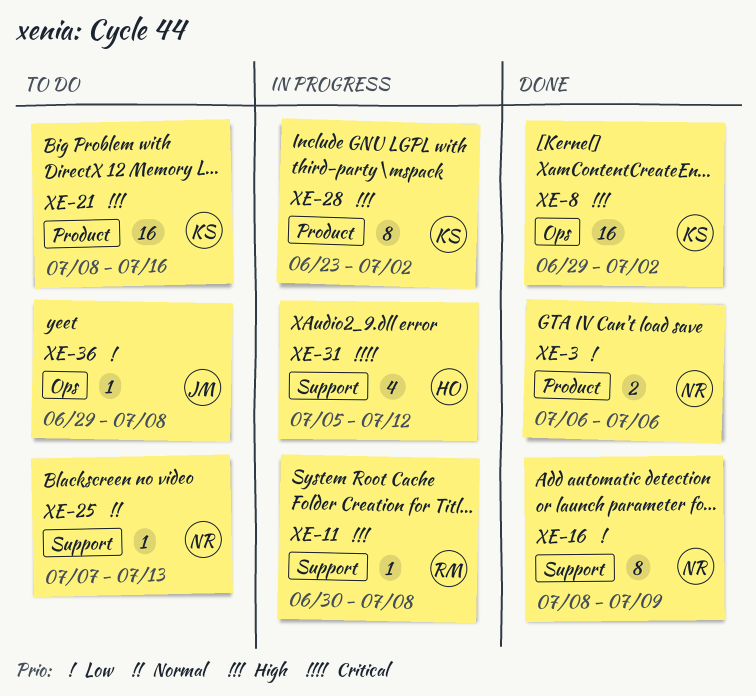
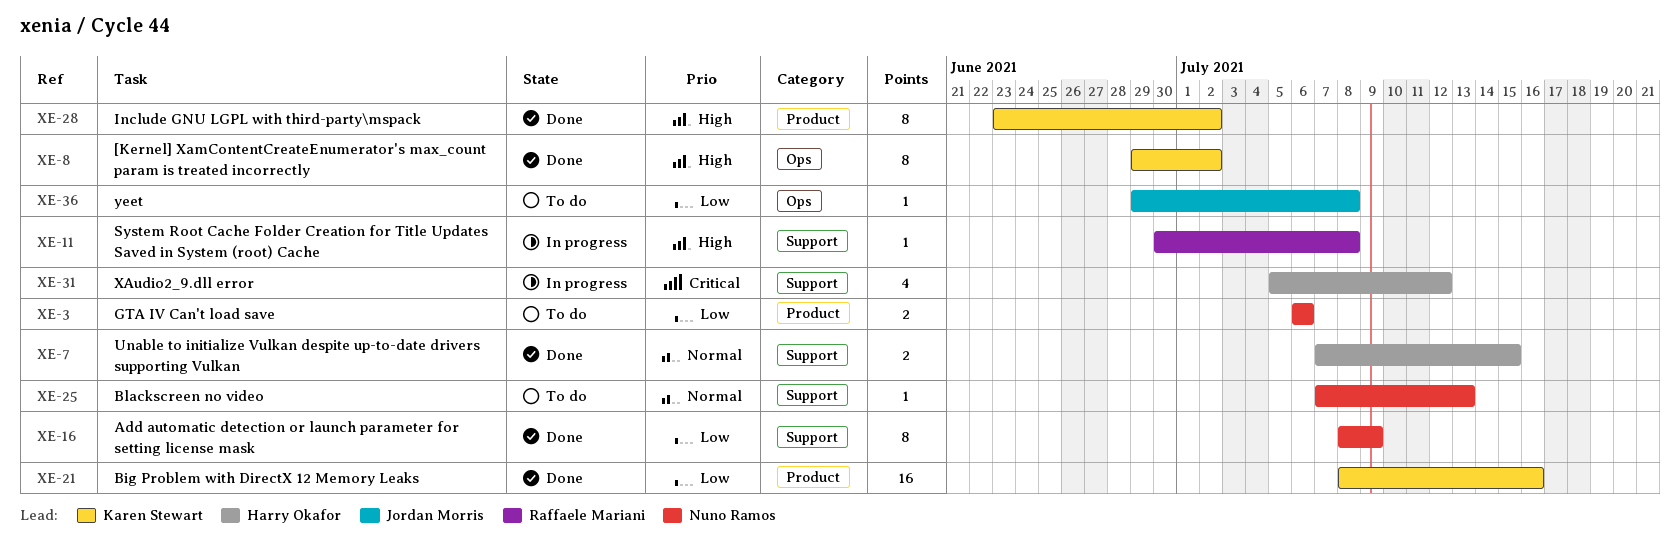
XE-3, status: Done -> To do
XE-7: none -> present
XE-8, estimate: 16 -> 8
XE-21, status: To do -> Done
XE-21, priority: High -> Low
XE-28, status: In progress -> Done

